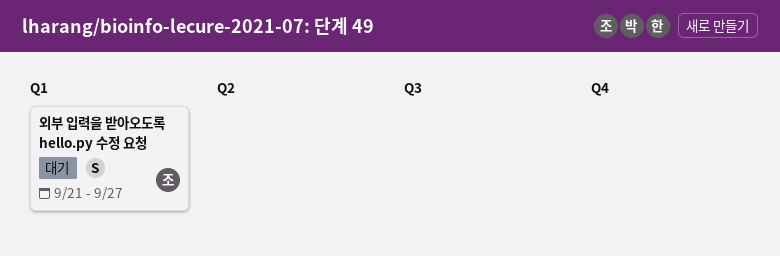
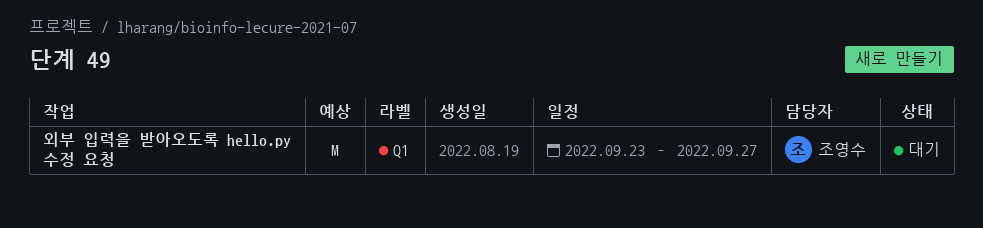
외부 입력을 받아오도록 hello.py 수정 요청, estimate: S -> M
외부 입력을 받아오도록 hello.py 수정 요청, start: Sep 21 -> Sep 23

